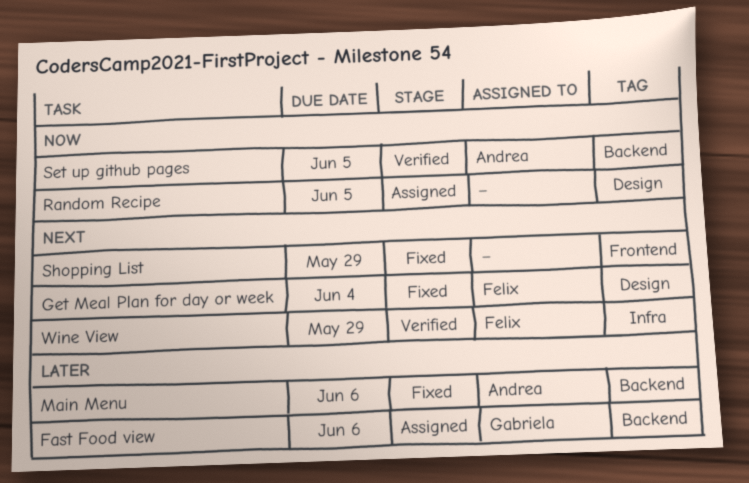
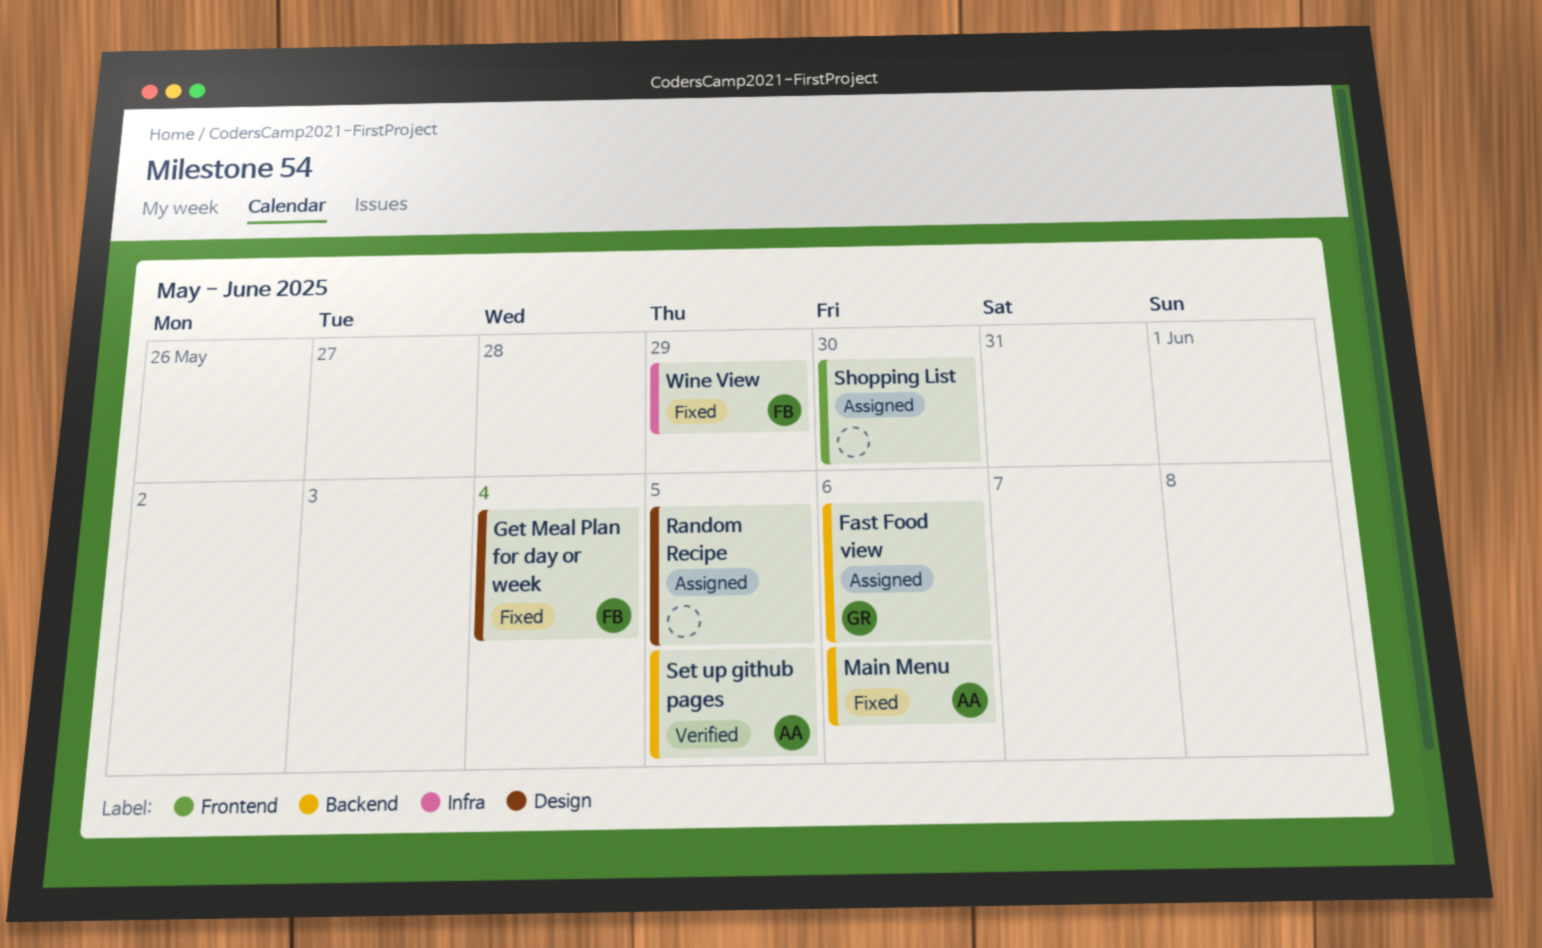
Shopping List, status: Fixed -> Assigned
Shopping List, due: May 29 -> May 30
Wine View, status: Verified -> Fixed

